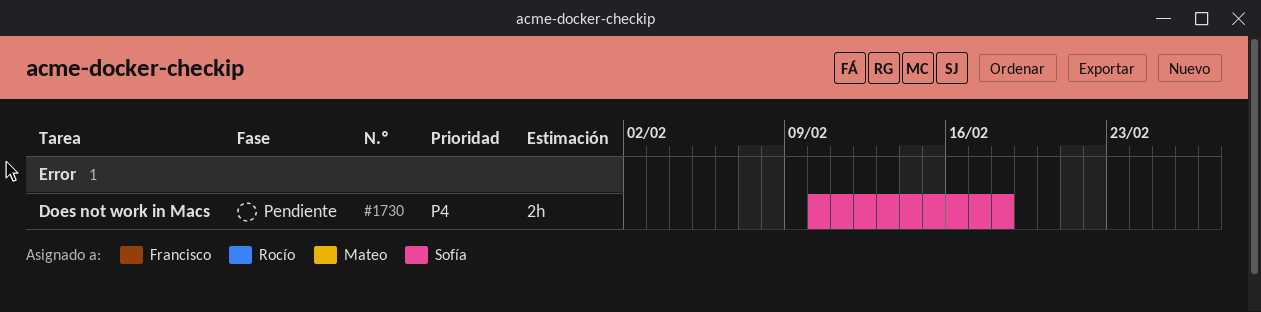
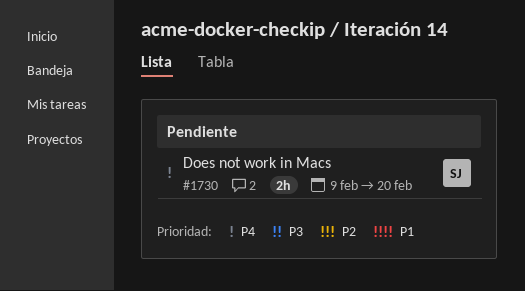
#1730, start: Feb 10 -> Feb 9
#1730, due: Feb 18 -> Feb 20

